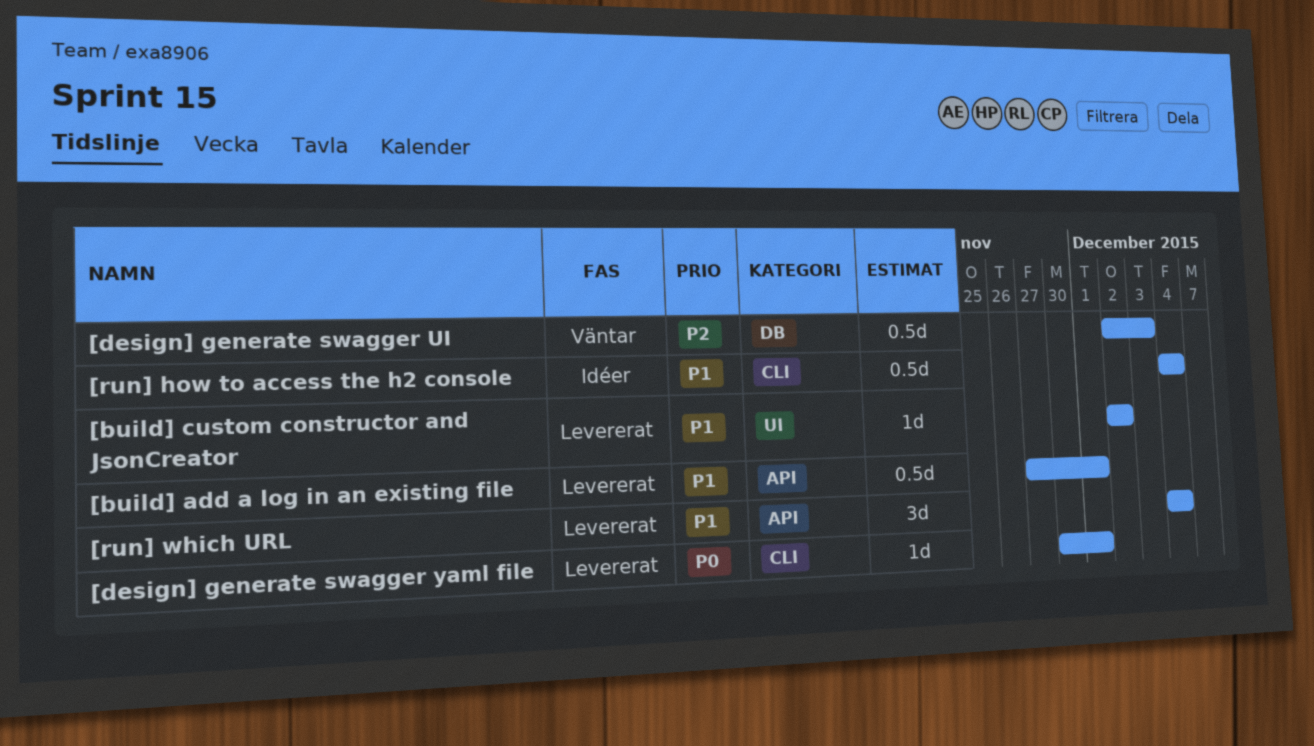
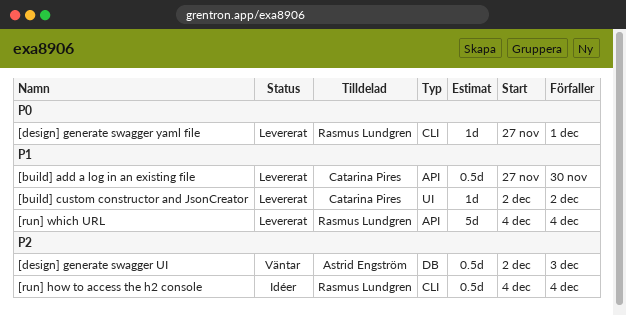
[build] add a log in an existing file, due: Dec 1 -> Nov 30
[design] generate swagger yaml file, start: Nov 30 -> Nov 27
[run] how to access the h2 console, priority: P1 -> P2
[run] which URL, estimate: 3d -> 5d

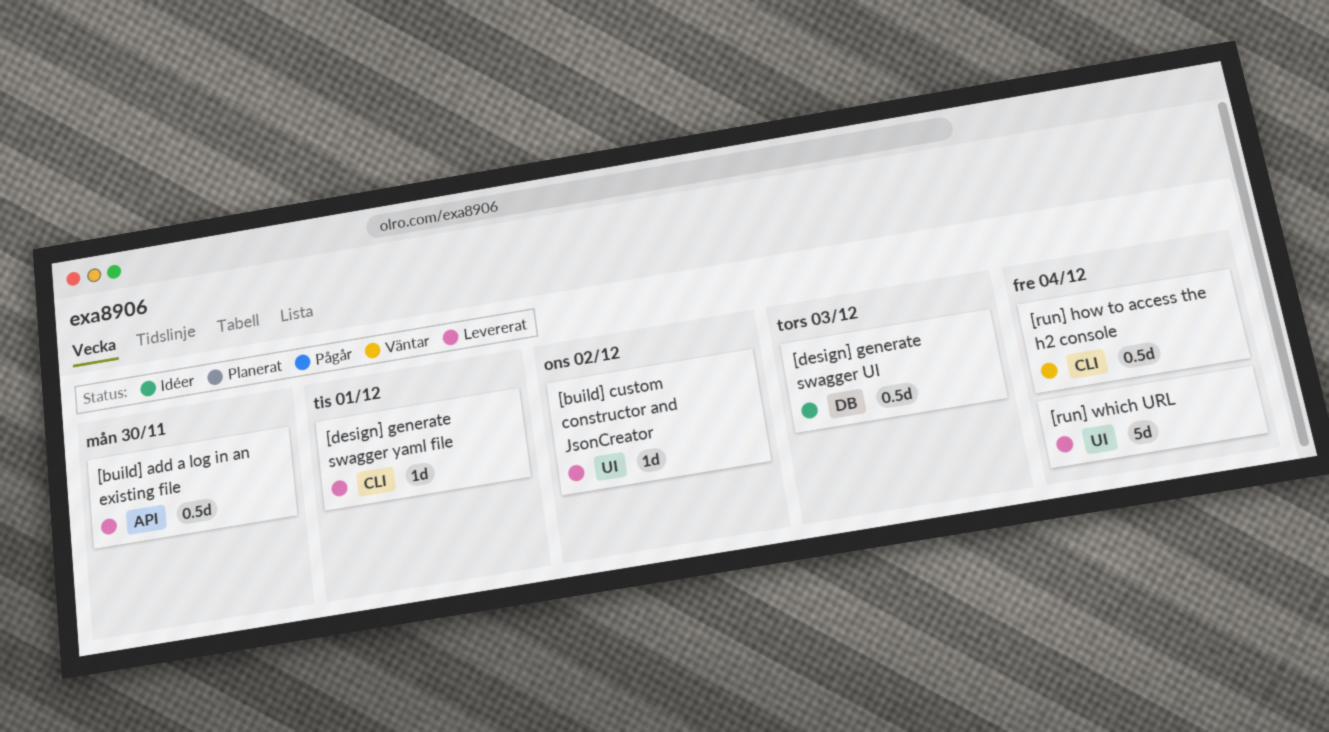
[design] generate swagger UI, status: Väntar -> Idéer
[run] how to access the h2 console, status: Idéer -> Väntar
[run] which URL, label: API -> UI

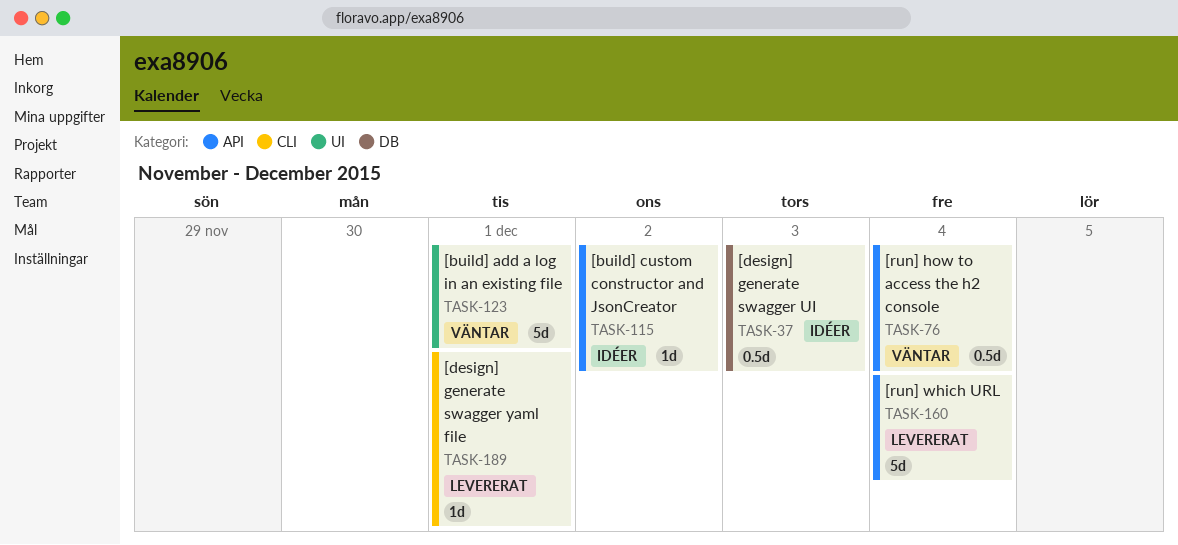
[build] add a log in an existing file, status: Levererat -> Väntar
[build] add a log in an existing file, label: API -> UI
[build] add a log in an existing file, estimate: 0.5d -> 5d
[build] add a log in an existing file, due: Nov 30 -> Dec 1
[build] custom constructor and JsonCreator, status: Levererat -> Idéer
[build] custom constructor and JsonCreator, label: UI -> API
[run] how to access the h2 console, label: CLI -> API
[run] which URL, label: UI -> API

